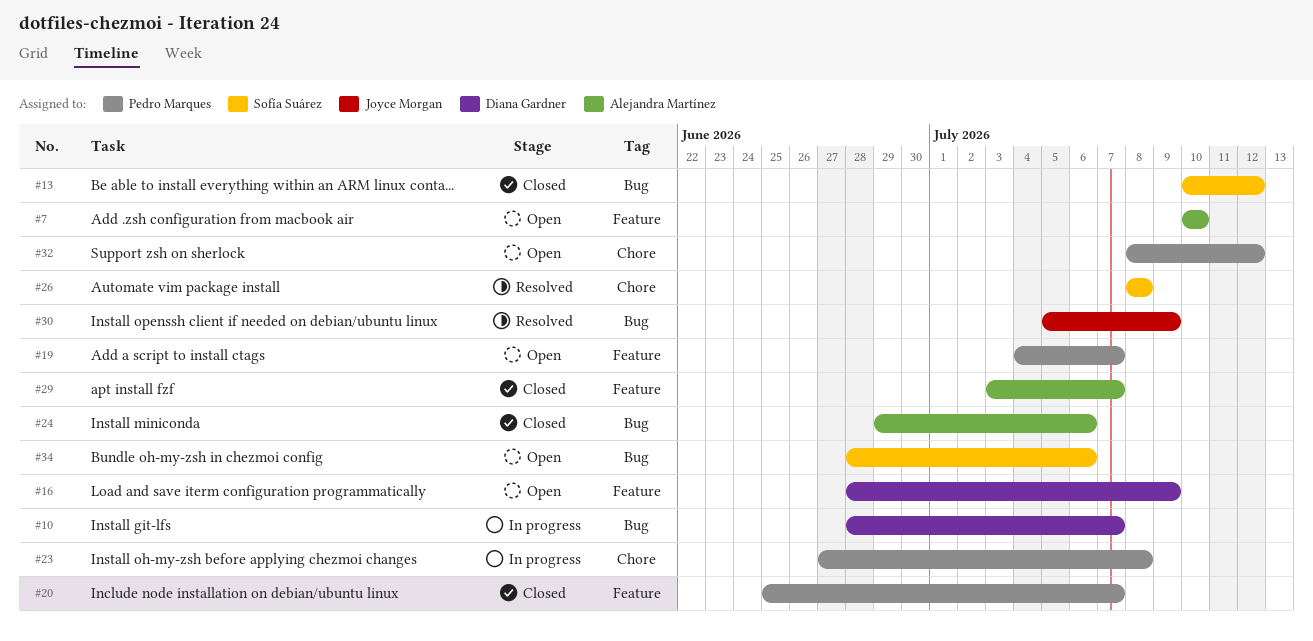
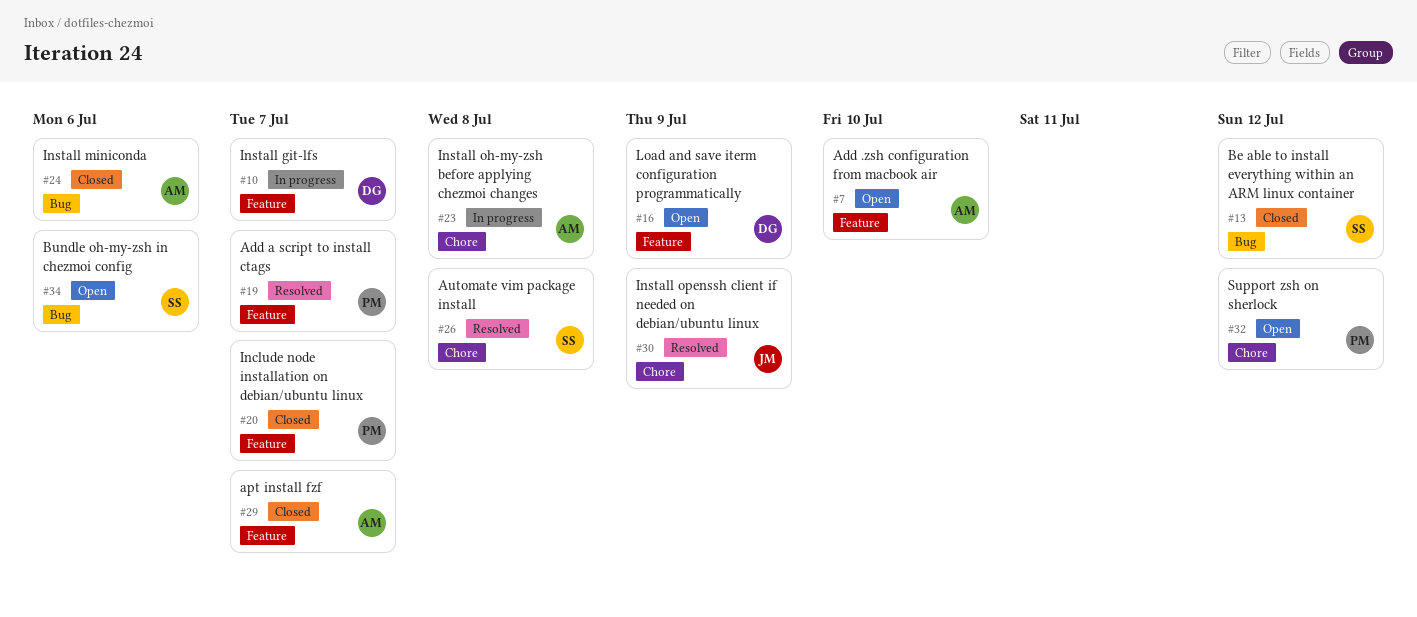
#10, label: Bug -> Feature
#19, status: Open -> Resolved
#23, owner: Pedro Marques -> Alejandra Martínez
#30, label: Bug -> Chore

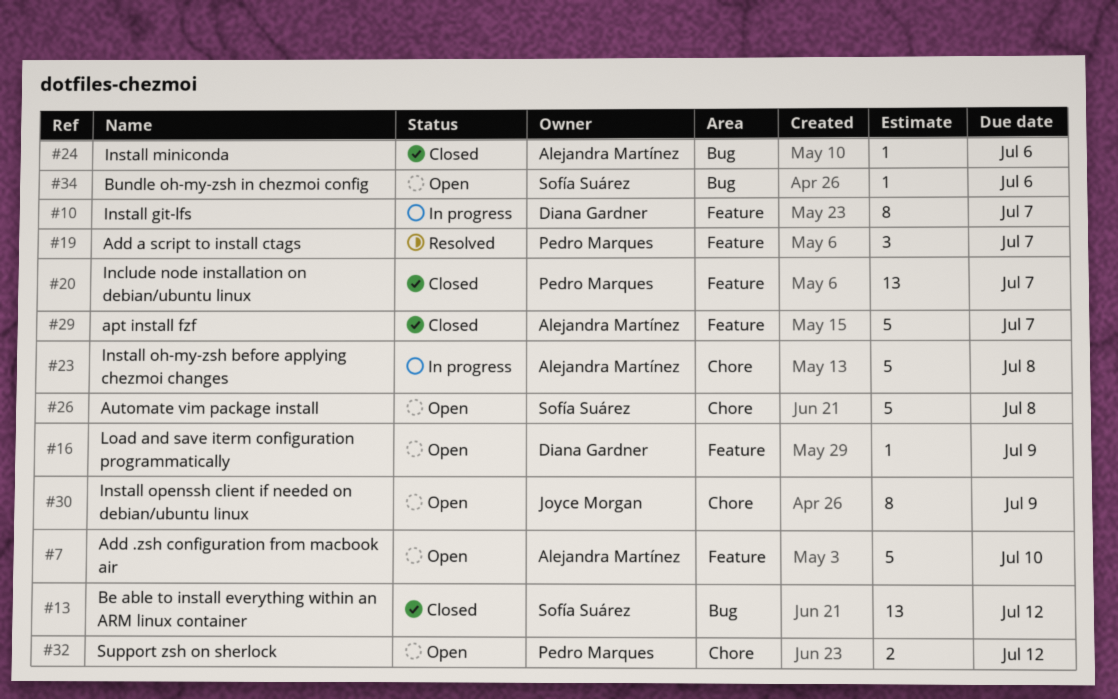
#26, status: Resolved -> Open
#30, status: Resolved -> Open

